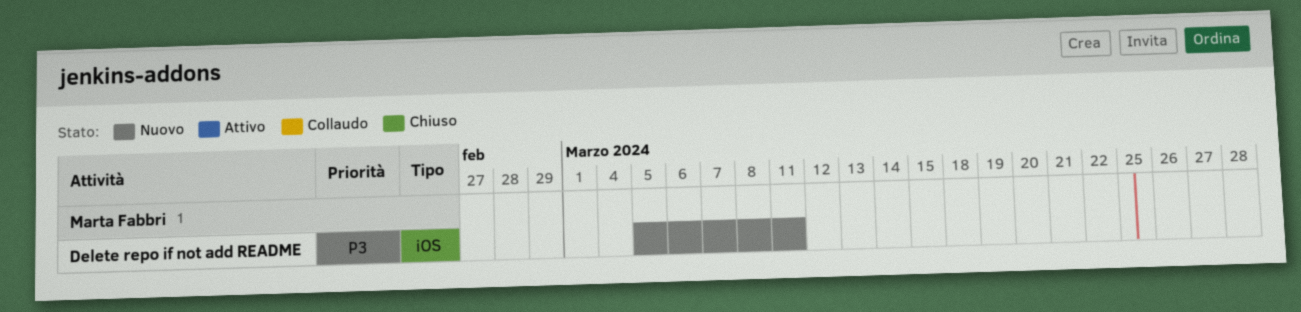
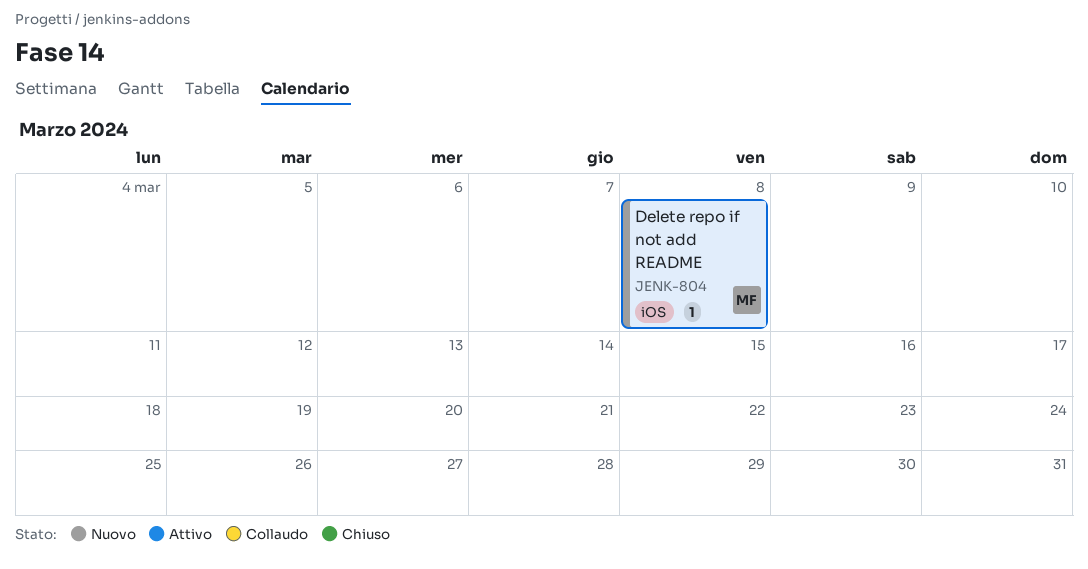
Delete repo if not add README, due: Mar 11 -> Mar 8

